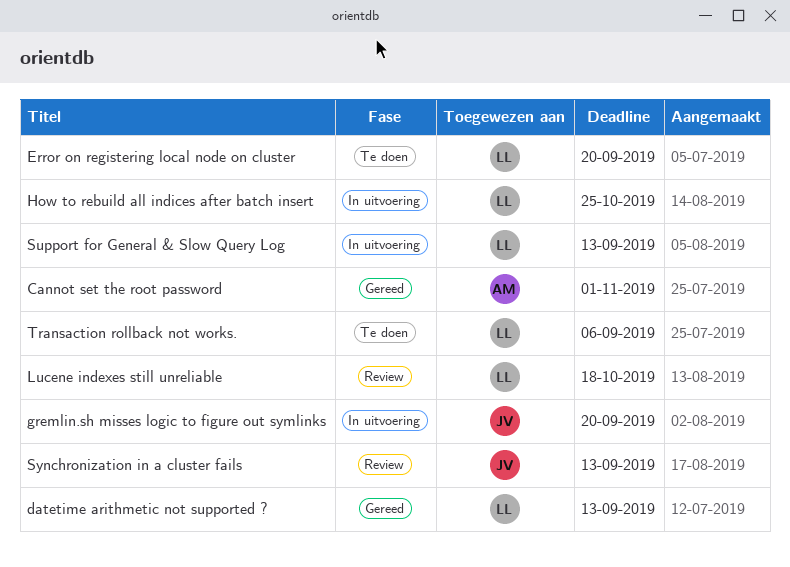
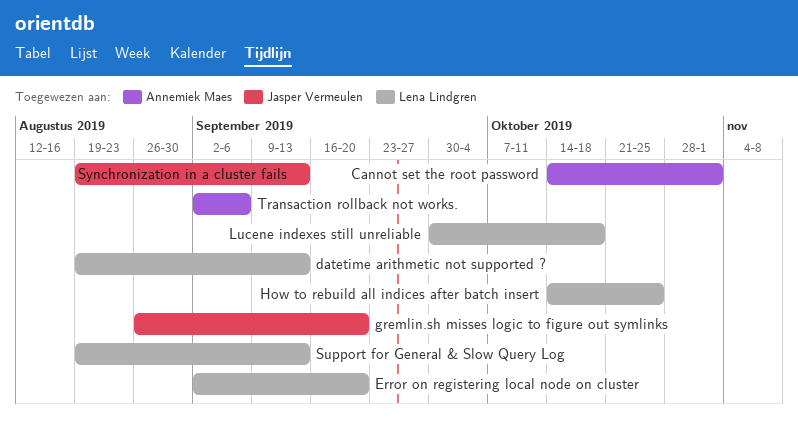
Transaction rollback not works., owner: Lena Lindgren -> Annemiek Maes

